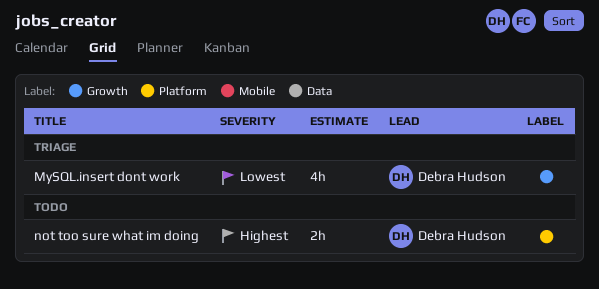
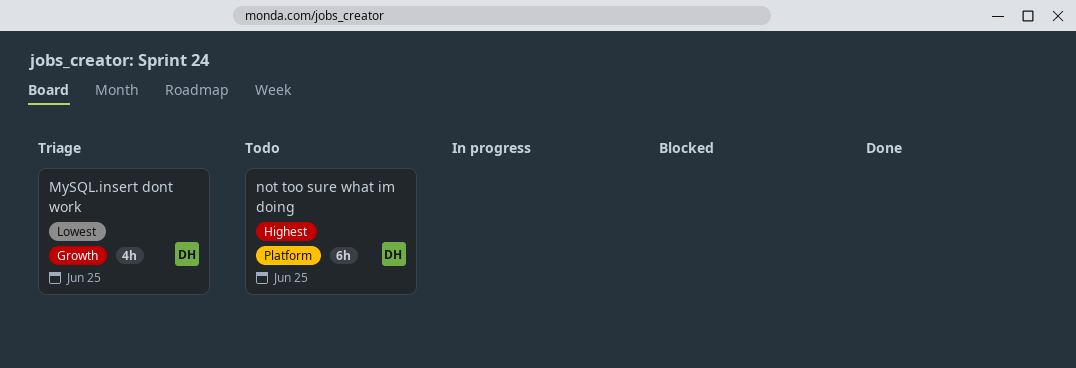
not too sure what im doing, estimate: 2h -> 6h

